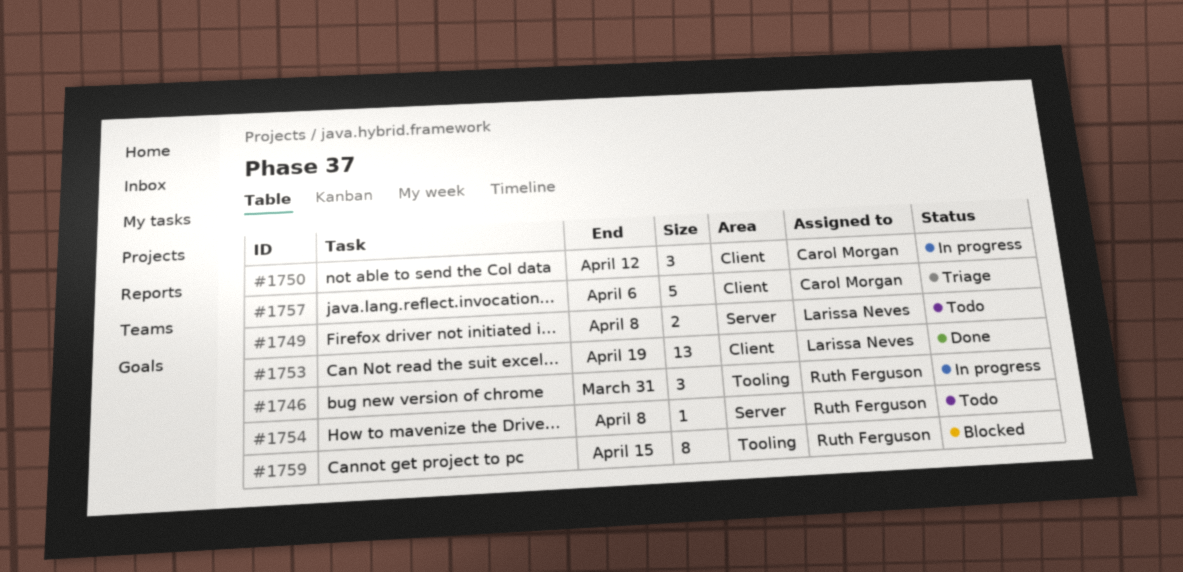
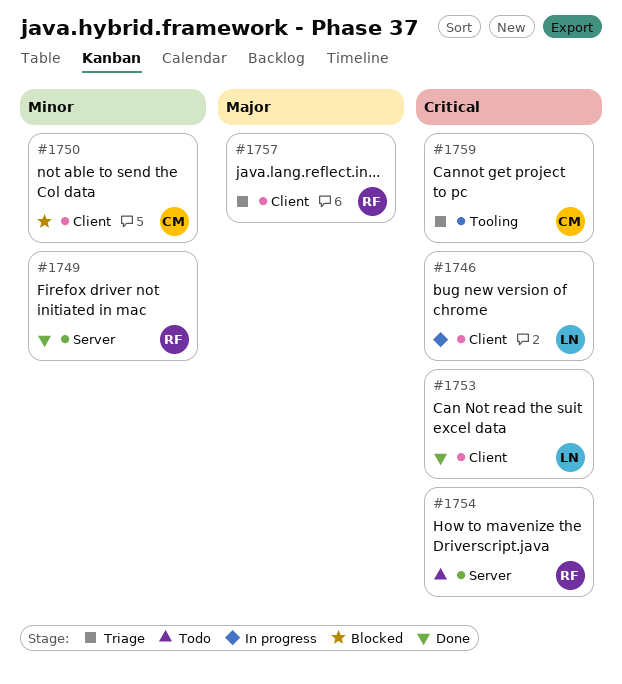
#1746, owner: Ruth Ferguson -> Larissa Neves
#1746, label: Tooling -> Client
#1749, status: Todo -> Done
#1749, owner: Larissa Neves -> Ruth Ferguson
#1750, status: In progress -> Blocked
#1757, owner: Carol Morgan -> Ruth Ferguson
#1759, status: Blocked -> Triage
#1759, owner: Ruth Ferguson -> Carol Morgan

